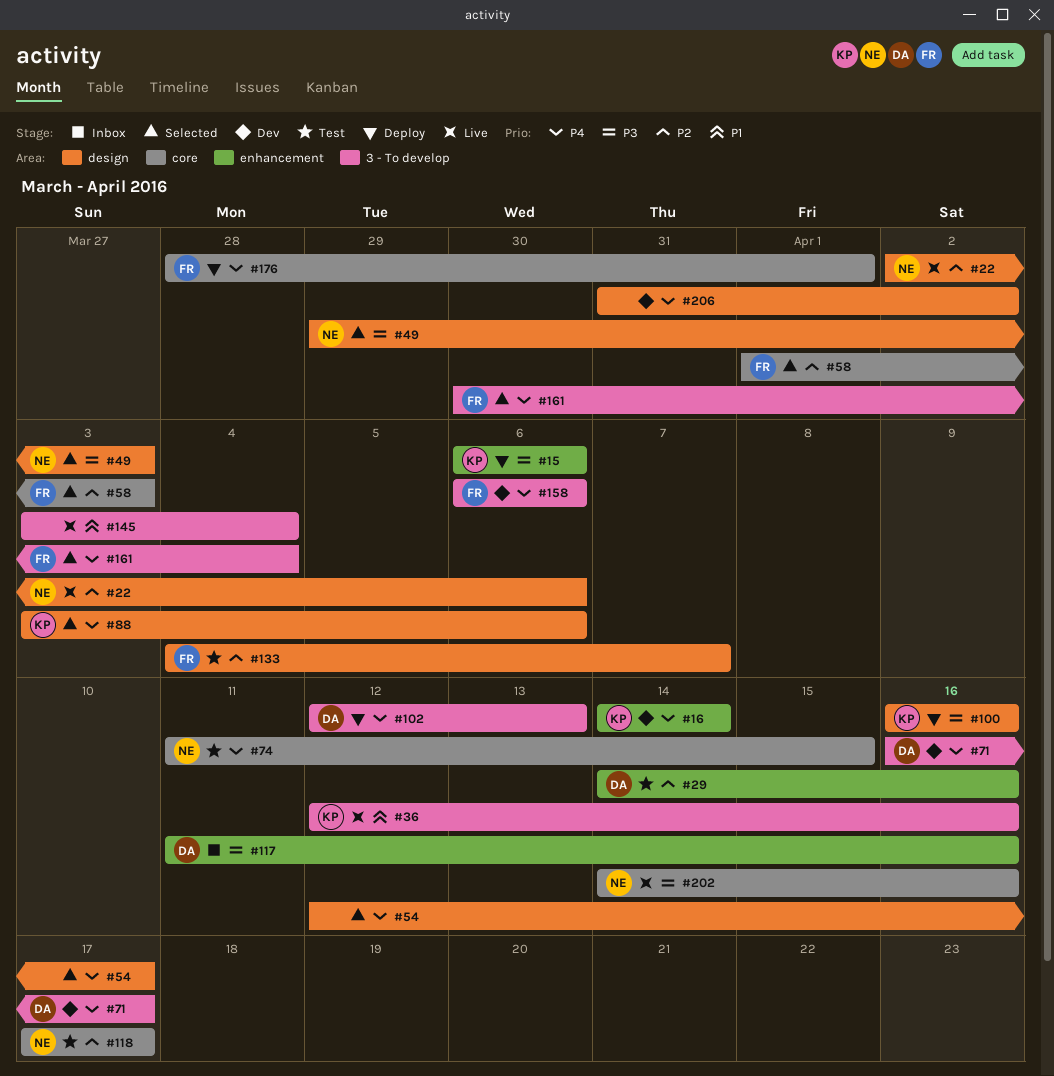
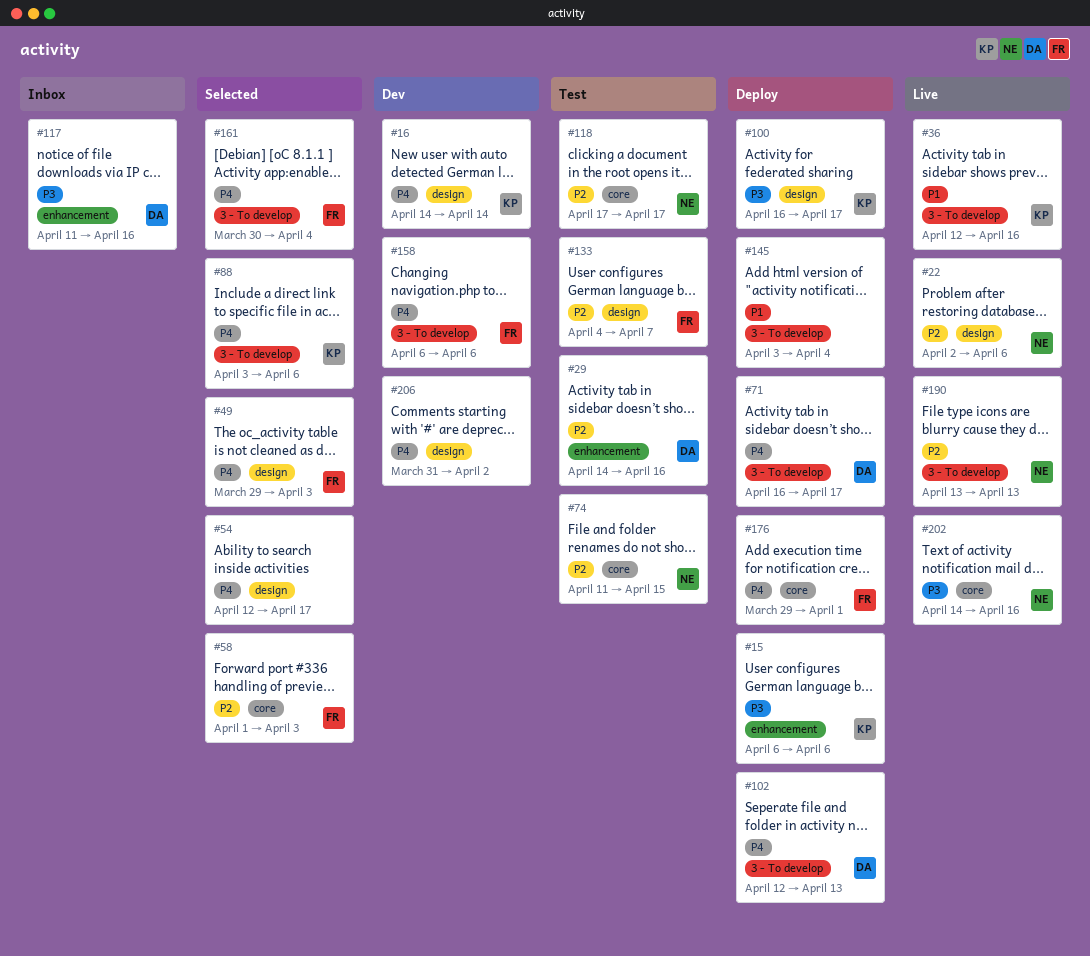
#16, label: enhancement -> design
#49, owner: NE -> FR
#49, priority: P3 -> P4
#71, status: Dev -> Deploy
#74, priority: P4 -> P2
#88, label: design -> 3 - To develop
#100, due: Apr 16 -> Apr 17
#145, status: Live -> Deploy
#176, start: Mar 28 -> Mar 29
#190: none -> present

